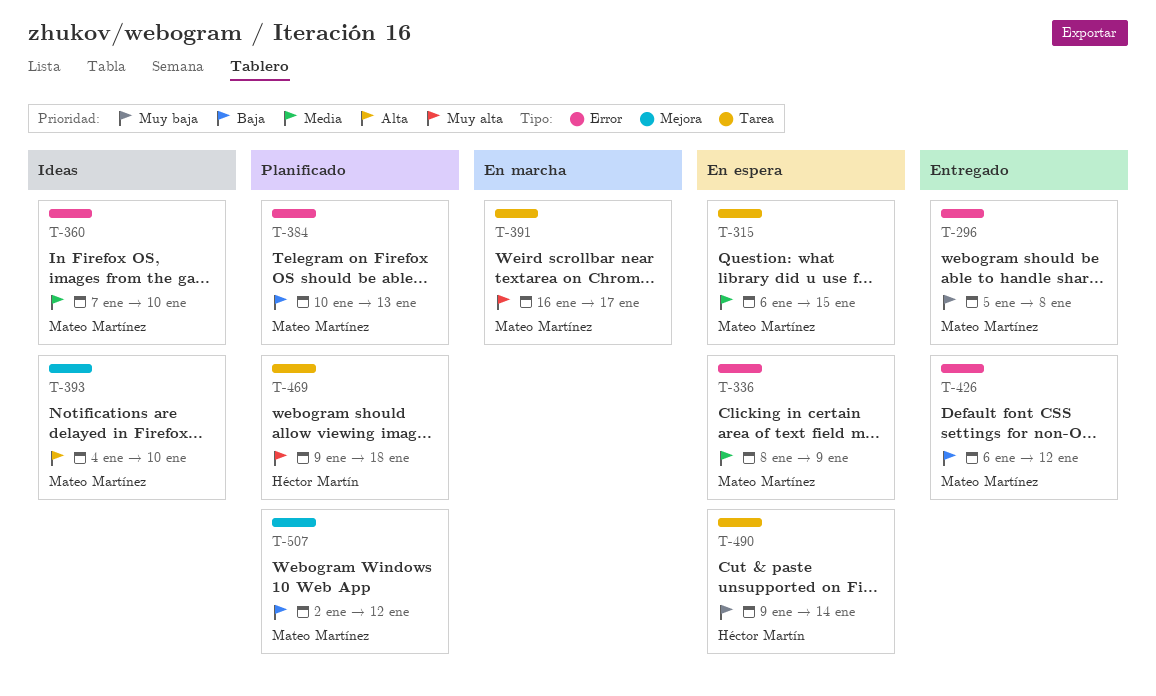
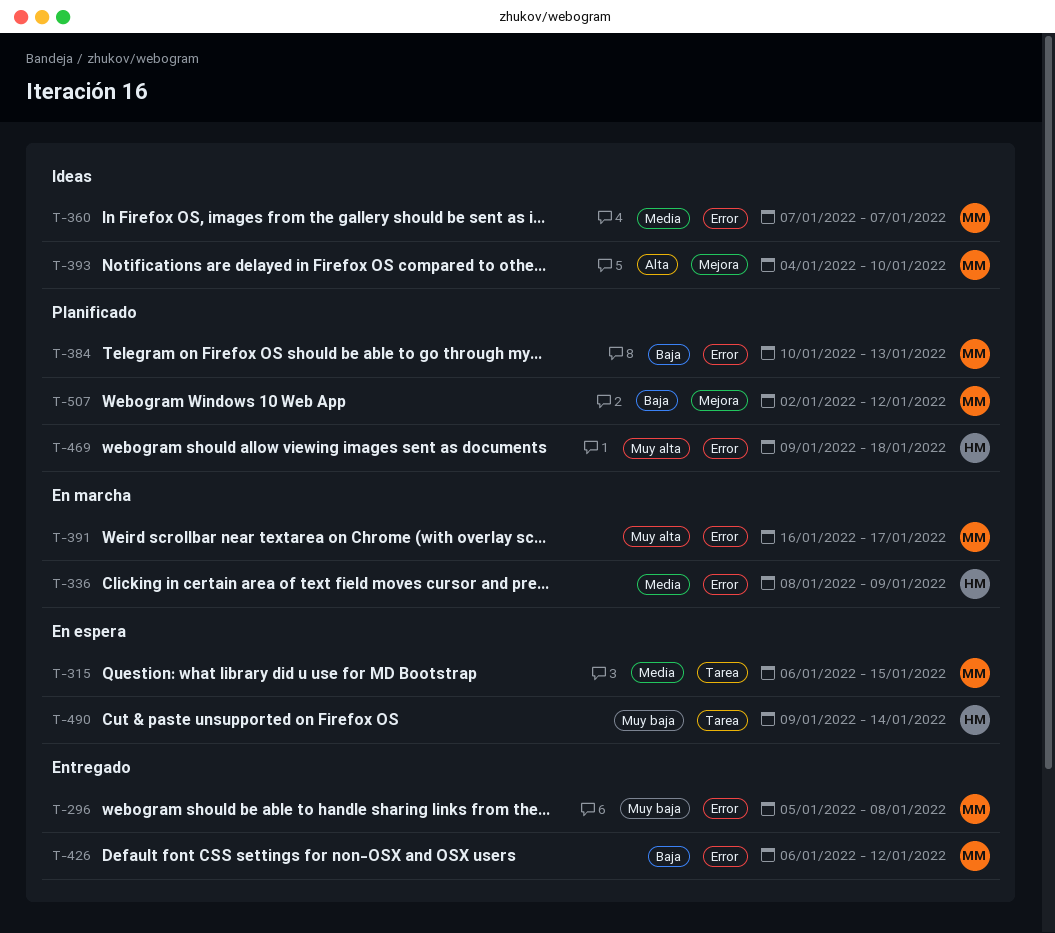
T-336, status: En espera -> En marcha
T-336, owner: Mateo Martínez -> Héctor Martín
T-360, due: Jan 10 -> Jan 7
T-391, label: Tarea -> Error
T-469, label: Tarea -> Error

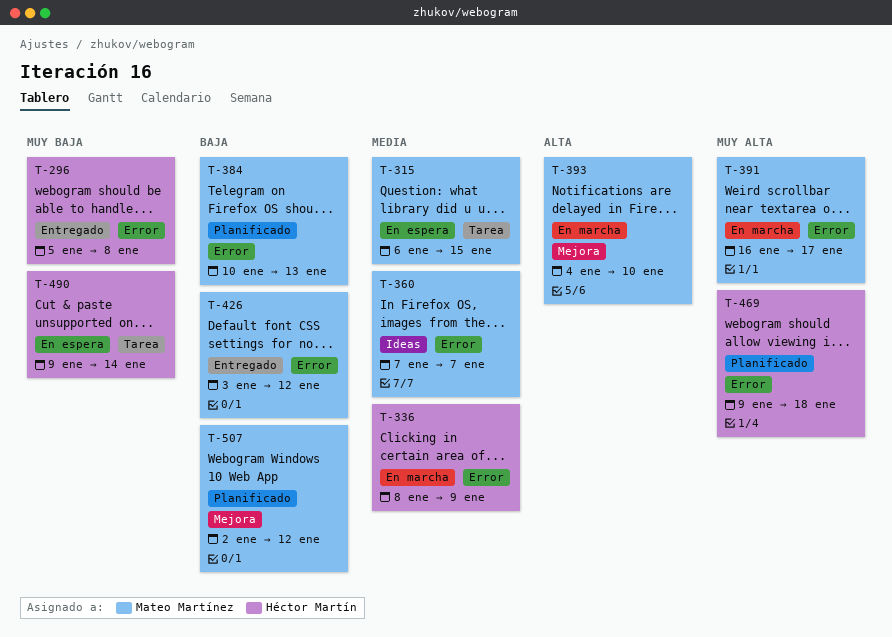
T-296, owner: Mateo Martínez -> Héctor Martín
T-393, status: Ideas -> En marcha
T-426, start: Jan 6 -> Jan 3

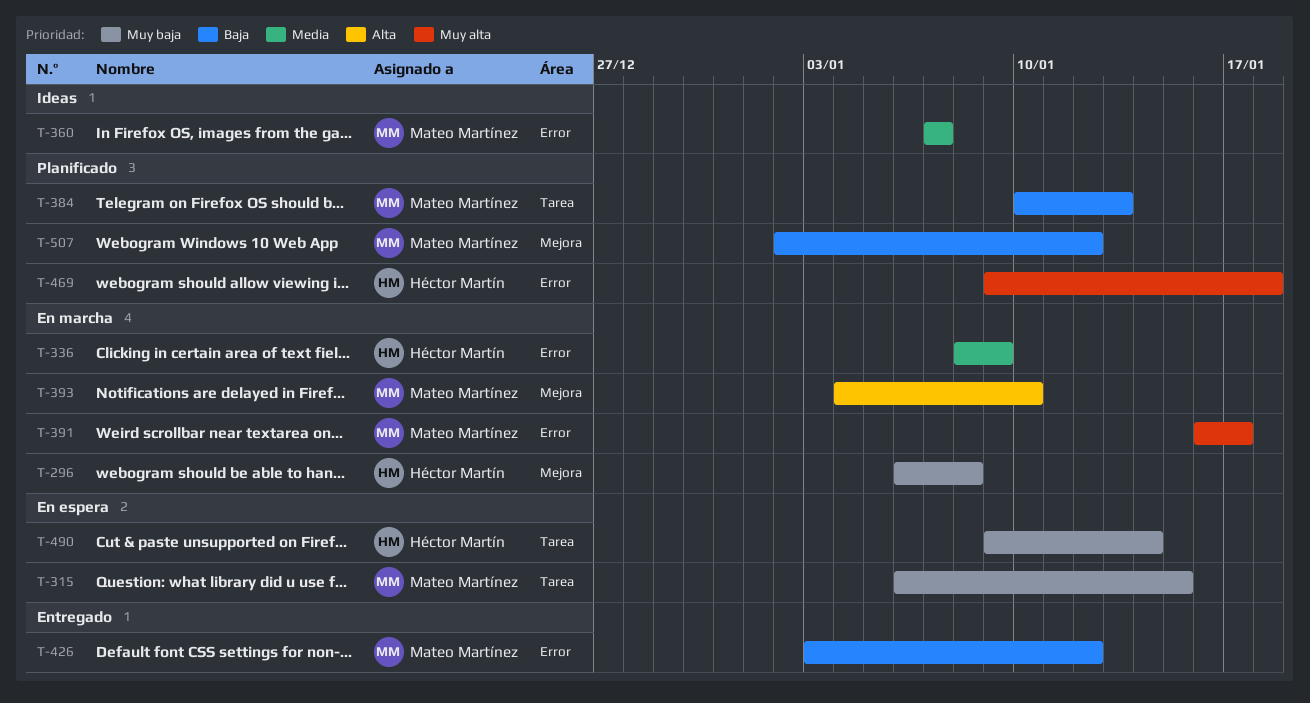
T-296, status: Entregado -> En marcha
T-296, label: Error -> Mejora
T-296, start: Jan 5 -> Jan 6
T-315, priority: Media -> Muy baja
T-384, label: Error -> Tarea

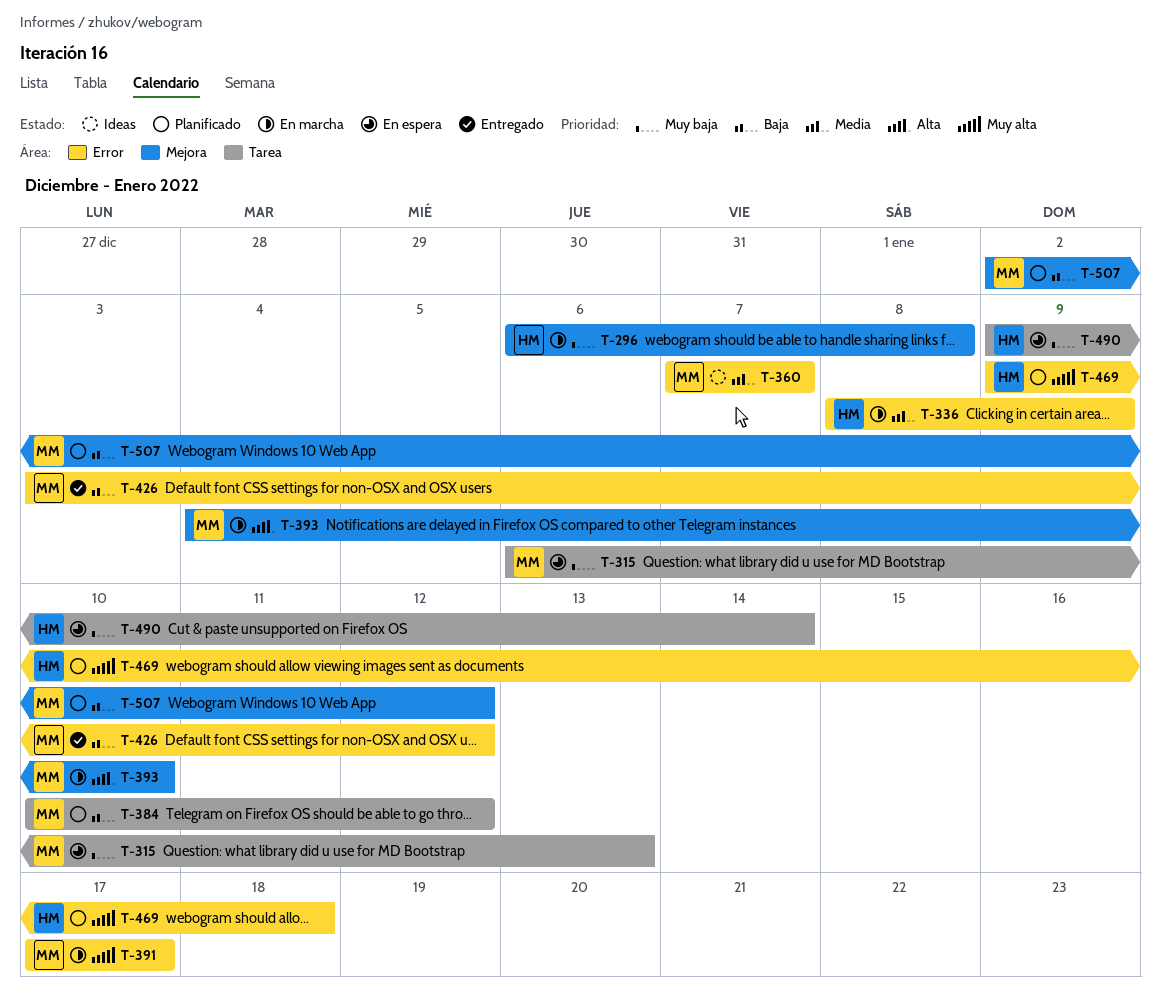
T-315, due: Jan 15 -> Jan 13
T-384, due: Jan 13 -> Jan 12
T-391, start: Jan 16 -> Jan 17

